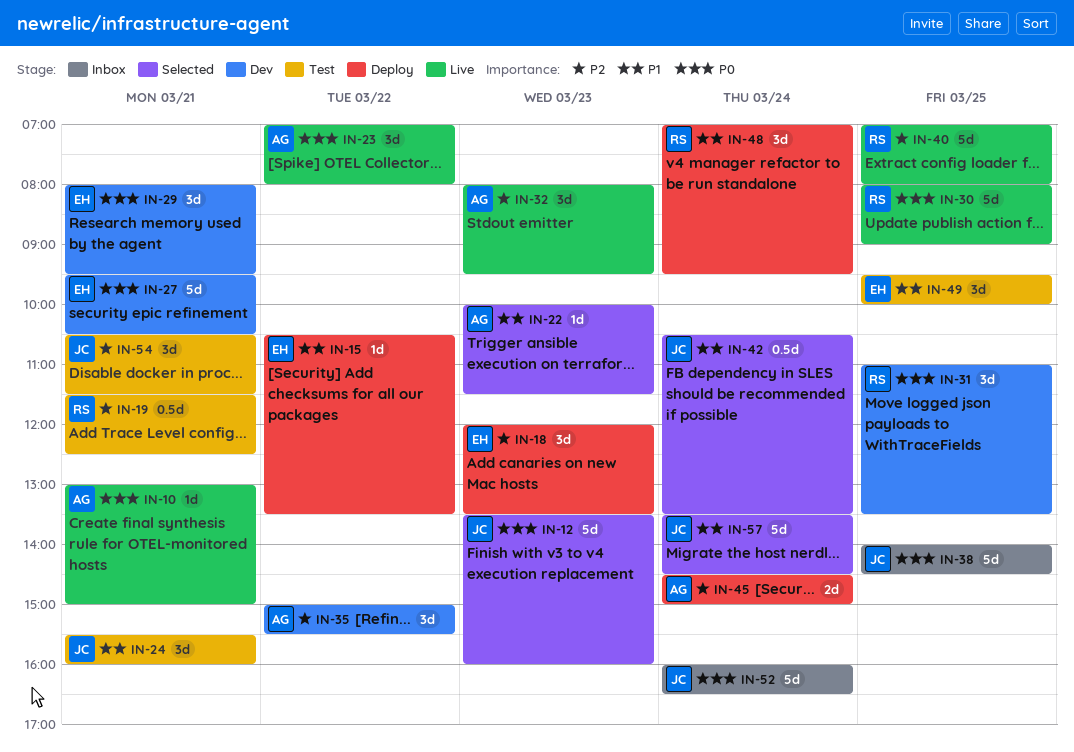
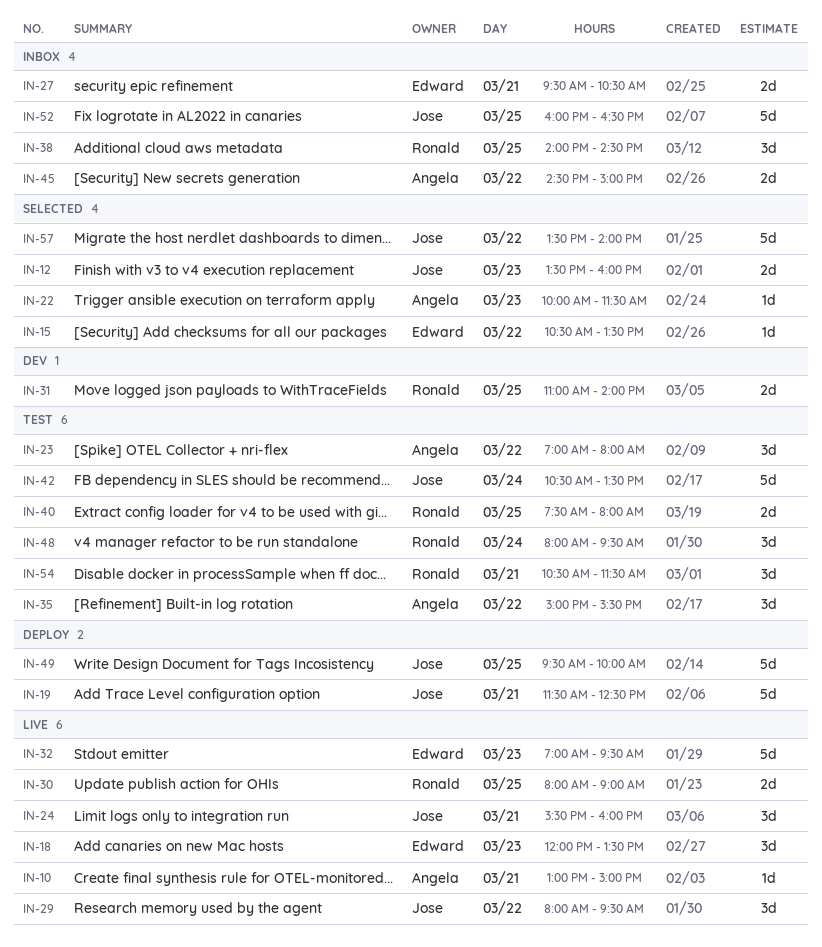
IN-12, estimate: 5d -> 2d
IN-15, status: Deploy -> Selected
IN-18, status: Deploy -> Live
IN-19, status: Test -> Deploy
IN-19, owner: Ronald -> Jose
IN-19, estimate: 0.5d -> 5d
IN-23, status: Live -> Test
IN-24, status: Test -> Live
IN-27, status: Dev -> Inbox
IN-27, estimate: 5d -> 2d
IN-29, status: Dev -> Live
IN-29, owner: Edward -> Jose
IN-29, day: Mar 21 -> Mar 22
IN-30, estimate: 5d -> 2d
IN-31, estimate: 3d -> 2d
IN-31, ends: 13:30 -> 14:00
IN-32, owner: Angela -> Edward
IN-32, estimate: 3d -> 5d
IN-32, begins: 08:00 -> 07:00
IN-35, status: Dev -> Test
IN-38, owner: Jose -> Ronald
IN-38, estimate: 5d -> 3d
IN-40, status: Live -> Test
IN-40, estimate: 5d -> 2d
IN-40, begins: 07:00 -> 07:30
IN-42, status: Selected -> Test
IN-42, estimate: 0.5d -> 5d
IN-45, status: Deploy -> Inbox
IN-45, day: Mar 24 -> Mar 22
IN-48, status: Deploy -> Test
IN-48, begins: 07:00 -> 08:00
IN-49, status: Test -> Deploy
IN-49, owner: Edward -> Jose
IN-49, estimate: 3d -> 5d
IN-52, day: Mar 24 -> Mar 25
IN-54, owner: Jose -> Ronald
IN-57, day: Mar 24 -> Mar 22
IN-57, ends: 14:30 -> 14:00

